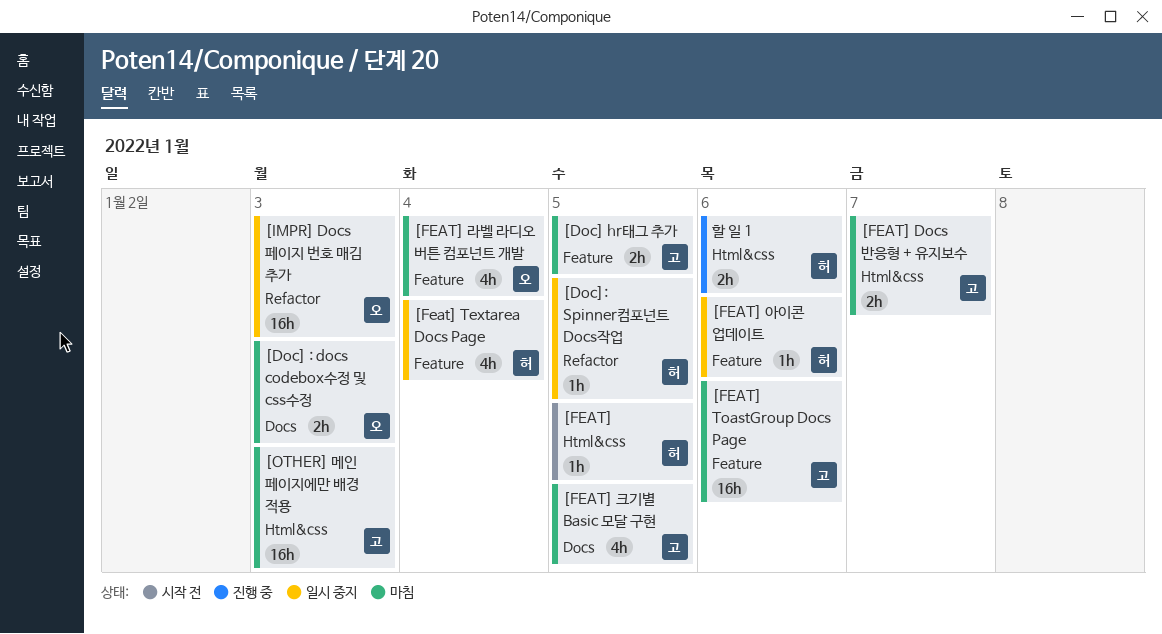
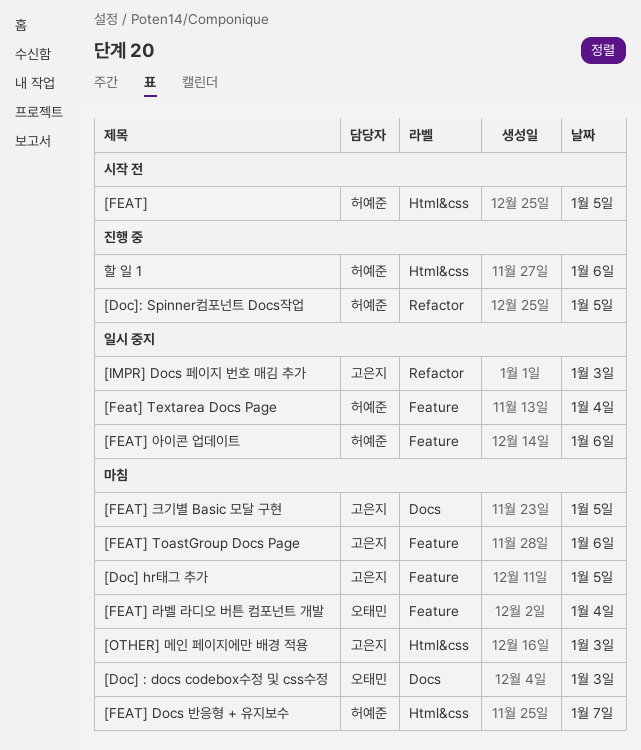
[Doc]: Spinner컴포넌트 Docs작업, status: 일시 중지 -> 진행 중
[FEAT] Docs 반응형 + 유지보수, owner: 고은지 -> 허예준
[IMPR] Docs 페이지 번호 매김 추가, owner: 오태민 -> 고은지

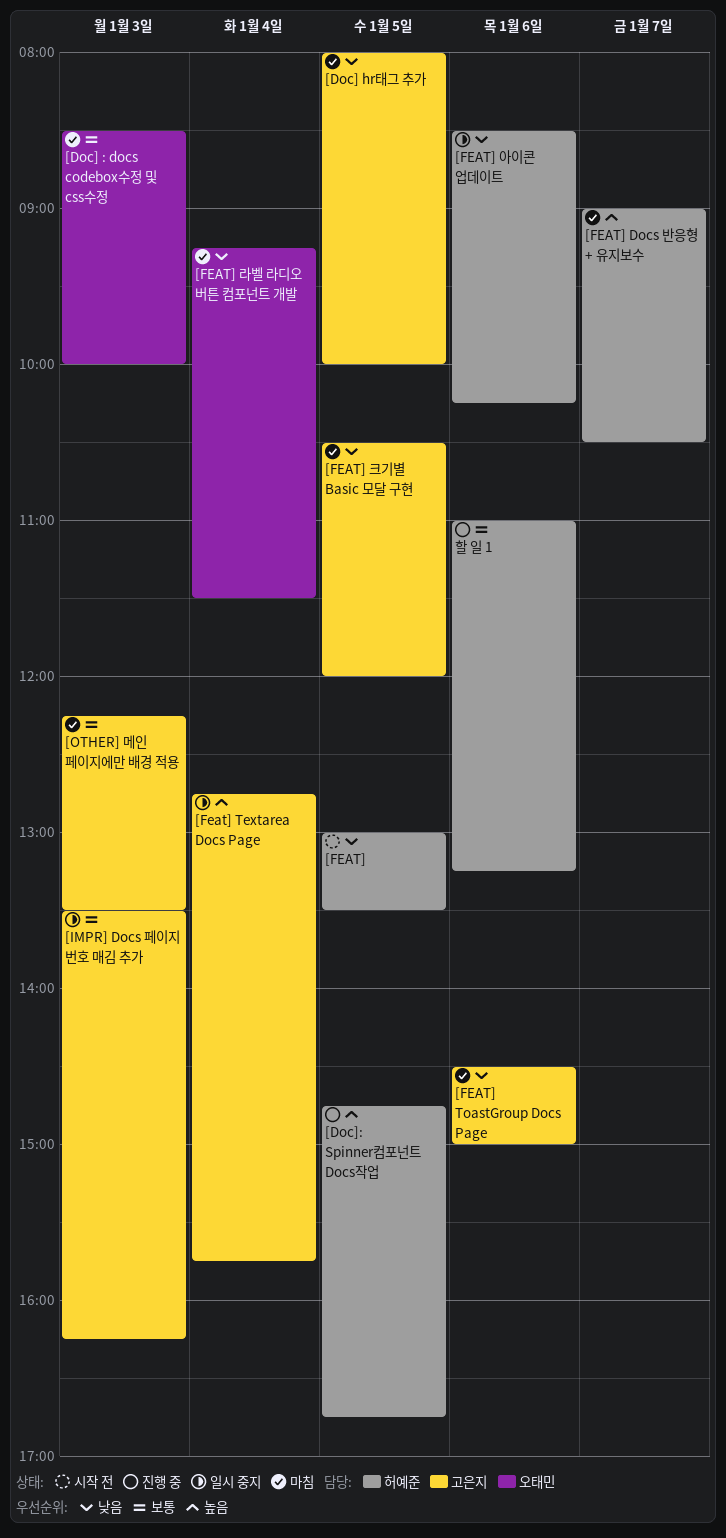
[Feat] Textarea Docs Page, owner: 허예준 -> 고은지

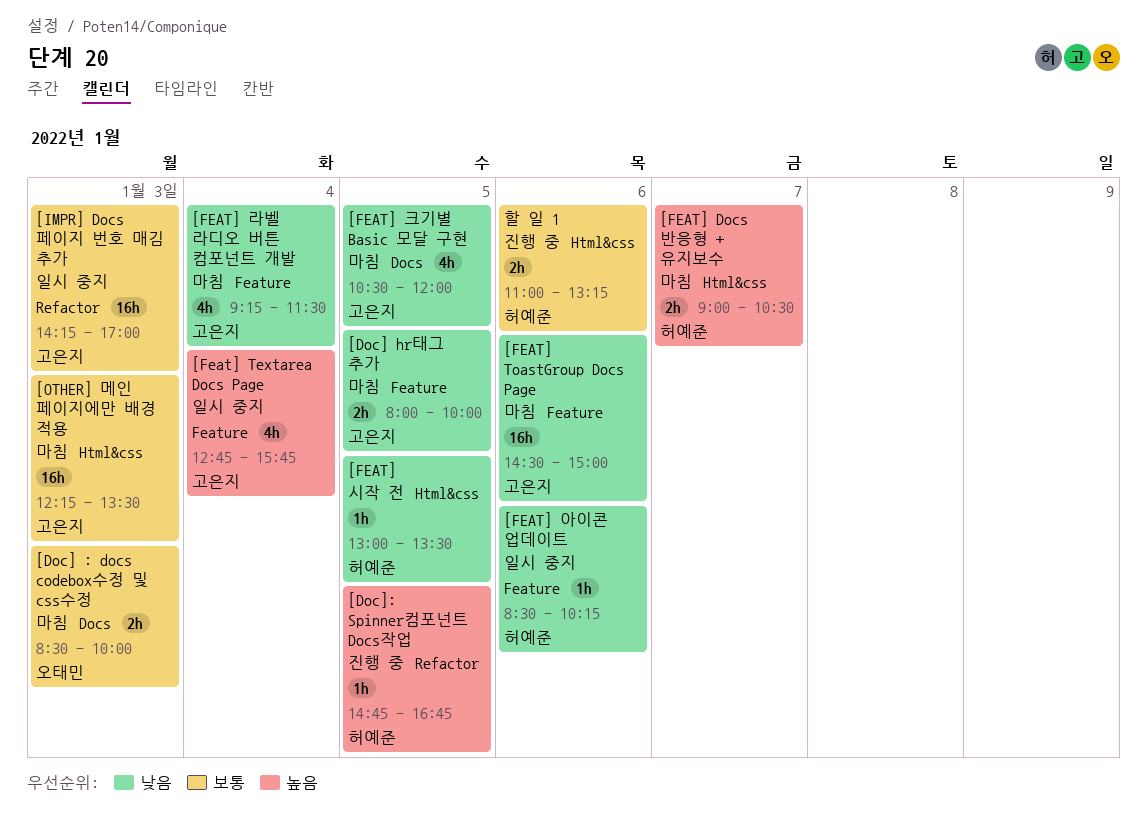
[FEAT] 라벨 라디오 버튼 컴포넌트 개발, owner: 오태민 -> 고은지
[IMPR] Docs 페이지 번호 매김 추가, begins: 13:30 -> 14:15
[IMPR] Docs 페이지 번호 매김 추가, ends: 16:15 -> 17:00

